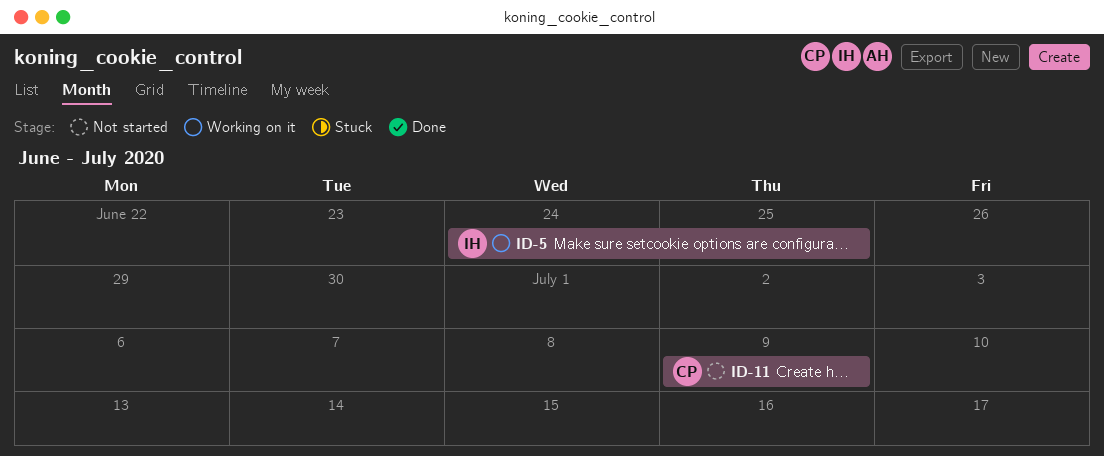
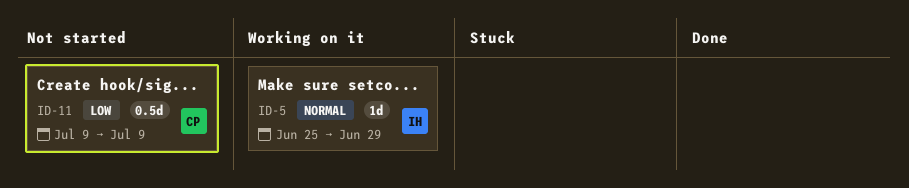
ID-5, start: Jun 24 -> Jun 25
ID-5, due: Jun 25 -> Jun 29

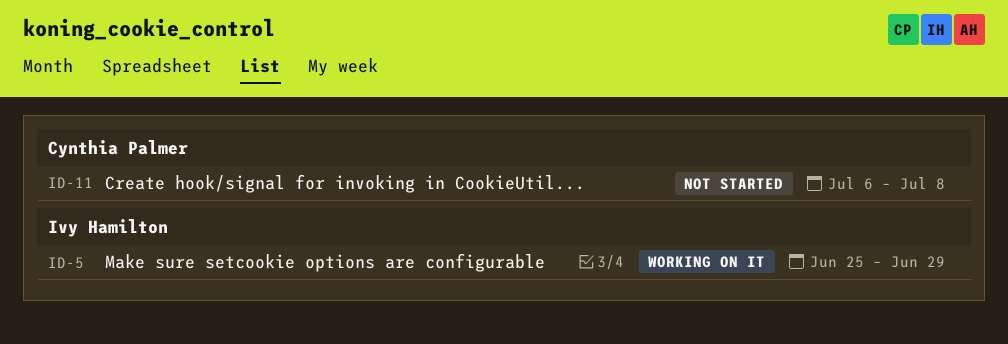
ID-11, start: Jul 9 -> Jul 6
ID-11, due: Jul 9 -> Jul 8

